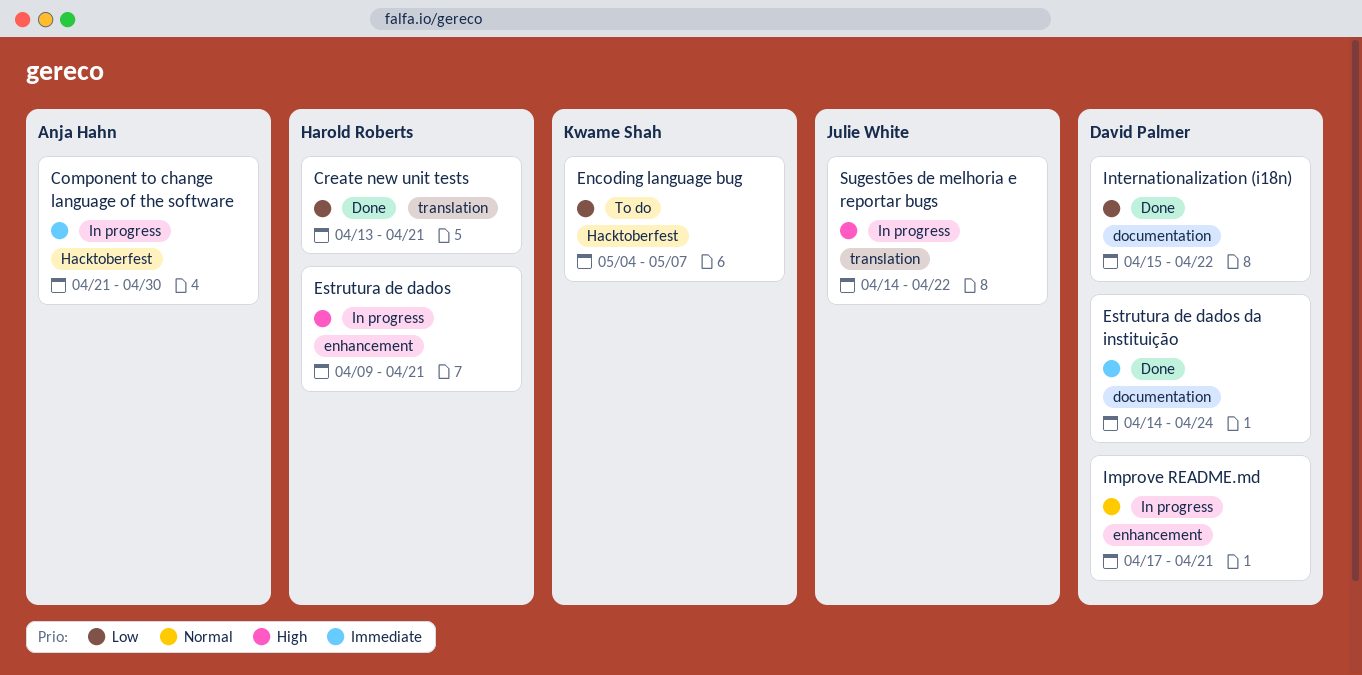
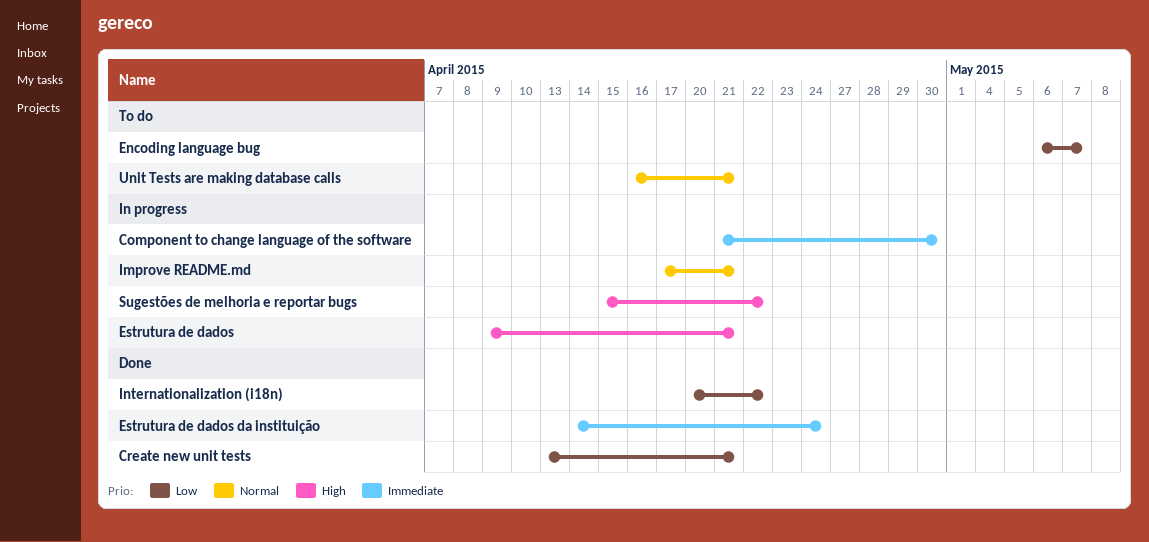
Encoding language bug, start: May 4 -> May 6
Internationalization (i18n), start: Apr 15 -> Apr 20
Sugestões de melhoria e reportar bugs, start: Apr 14 -> Apr 15
Unit Tests are making database calls: none -> present

